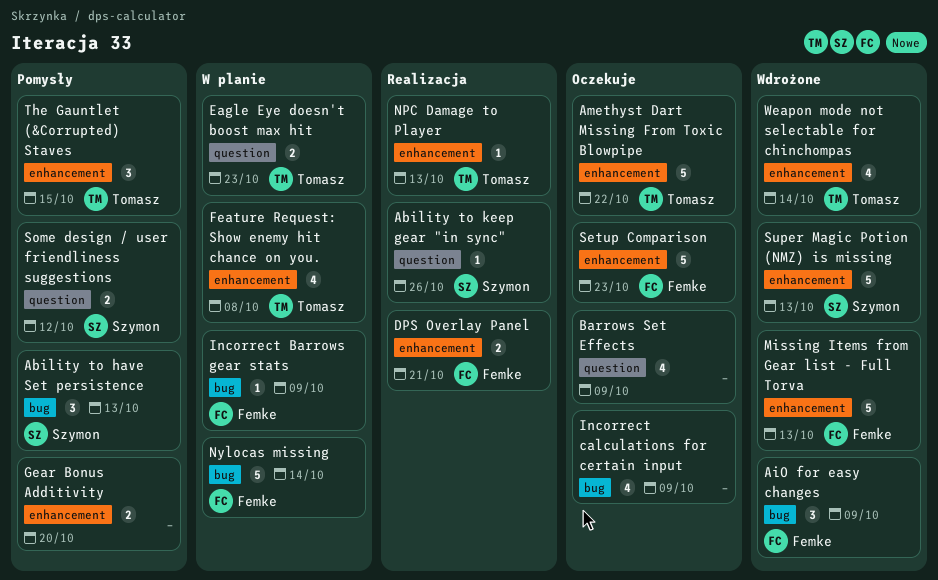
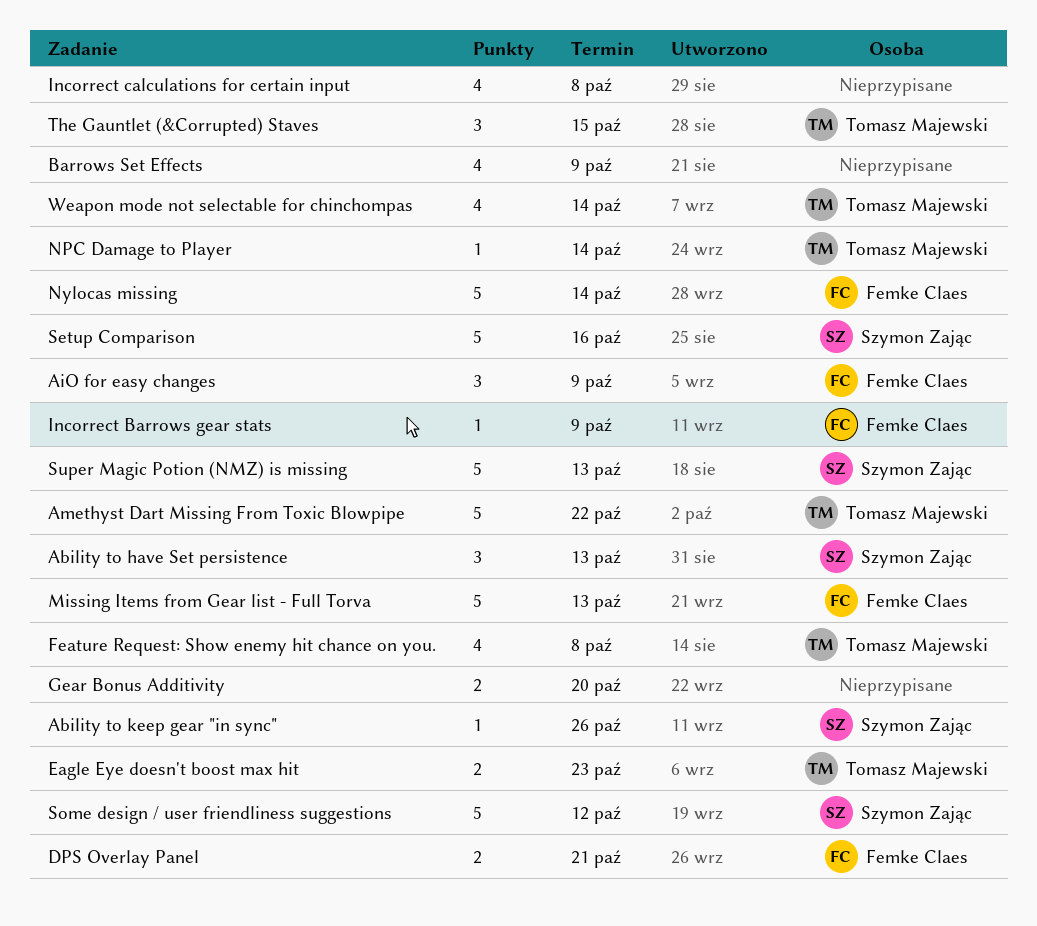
Incorrect calculations for certain input, due: Oct 9 -> Oct 8
NPC Damage to Player, due: Oct 13 -> Oct 14
Setup Comparison, owner: Femke Claes -> Szymon Zając
Setup Comparison, due: Oct 23 -> Oct 16
Some design / user friendliness suggestions, estimate: 2 -> 5

